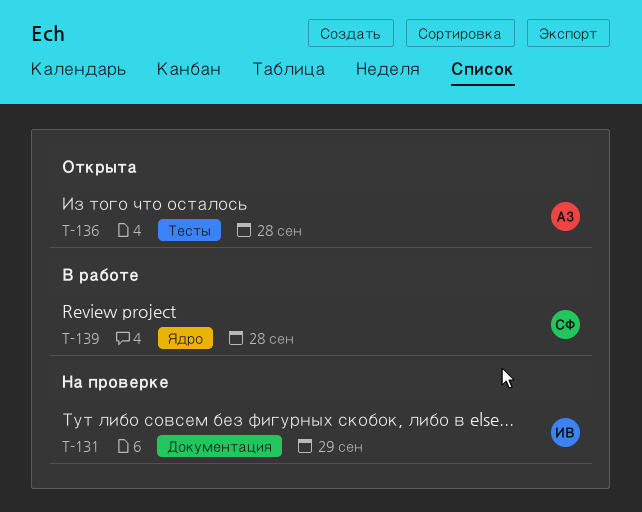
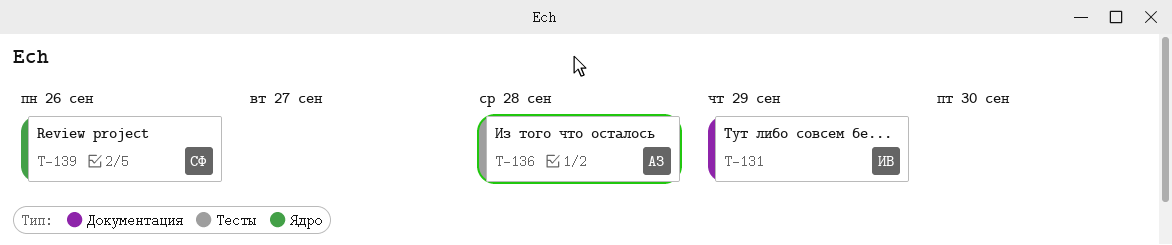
T-139, due: Sep 28 -> Sep 26

